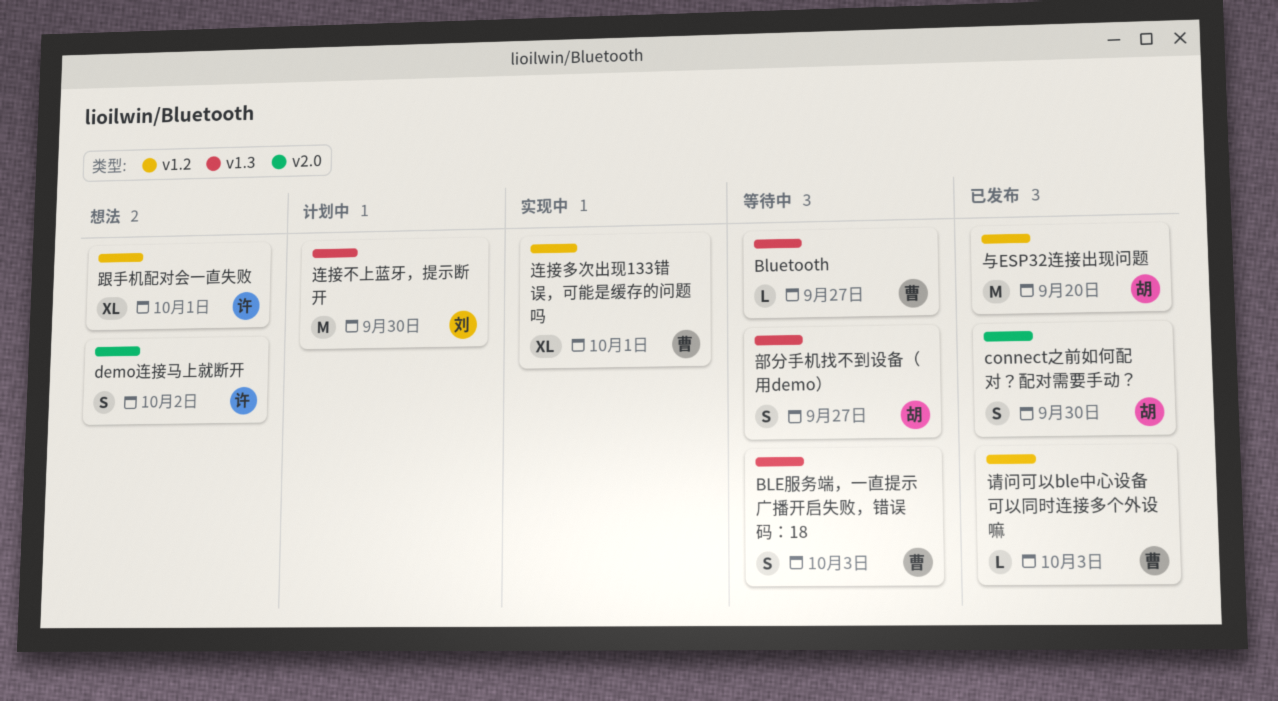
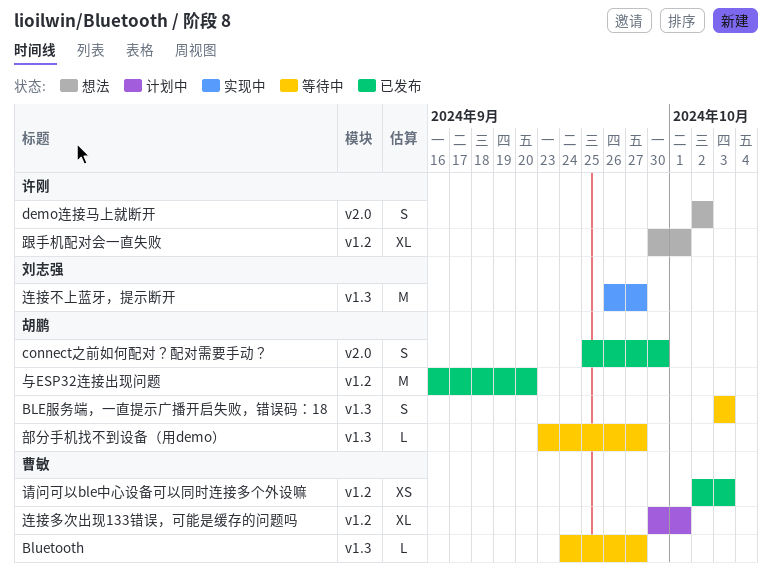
BLE服务端，一直提示广播开启失败，错误码：18, owner: 曹敏 -> 胡鹏
请问可以ble中心设备可以同时连接多个外设嘛, estimate: L -> XS
连接不上蓝牙，提示断开, status: 计划中 -> 实现中
连接不上蓝牙，提示断开, due: Sep 30 -> Sep 27
连接多次出现133错误，可能是缓存的问题吗, status: 实现中 -> 计划中
部分手机找不到设备（用demo）, estimate: S -> L

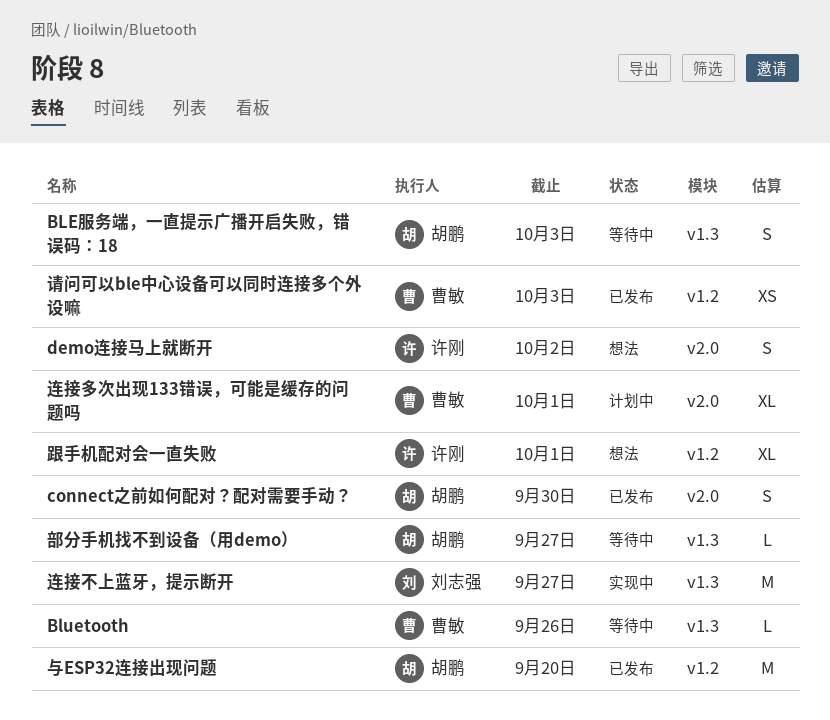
Bluetooth, due: Sep 27 -> Sep 26
连接多次出现133错误，可能是缓存的问题吗, label: v1.2 -> v2.0

